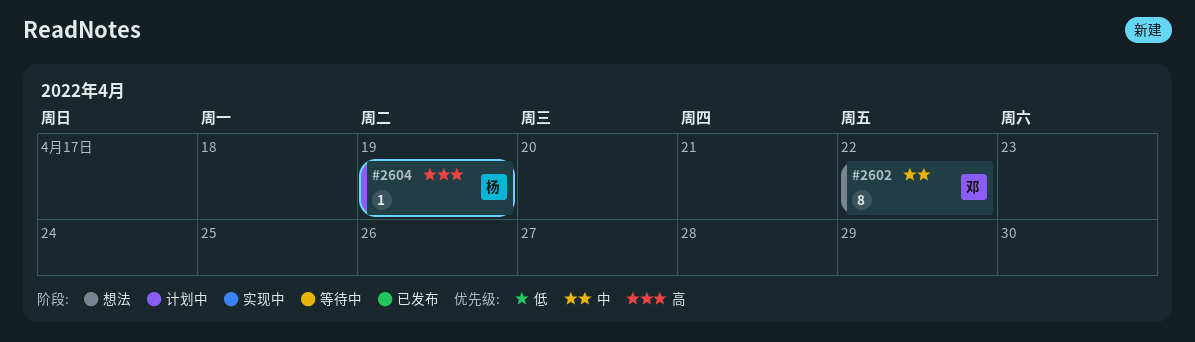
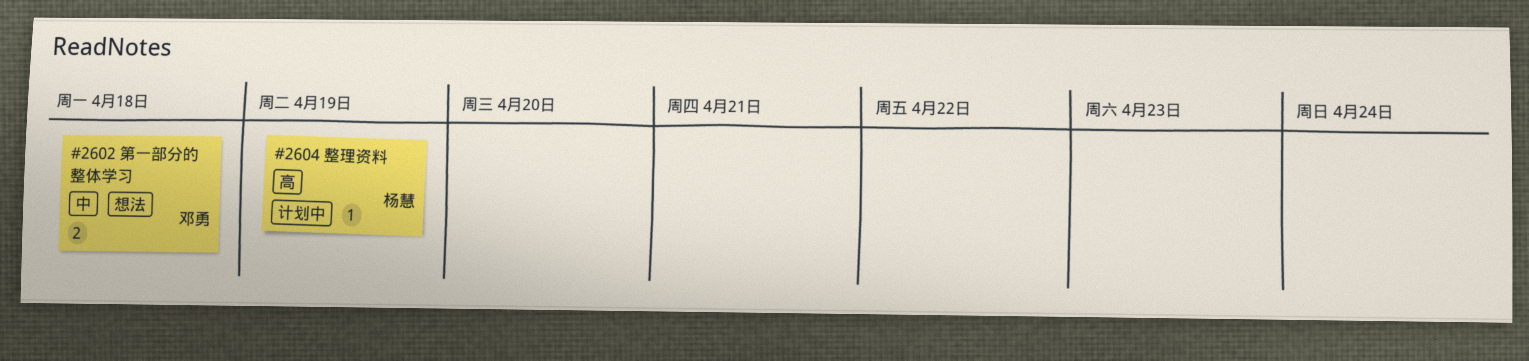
#2602, estimate: 8 -> 2
#2602, due: Apr 22 -> Apr 18

